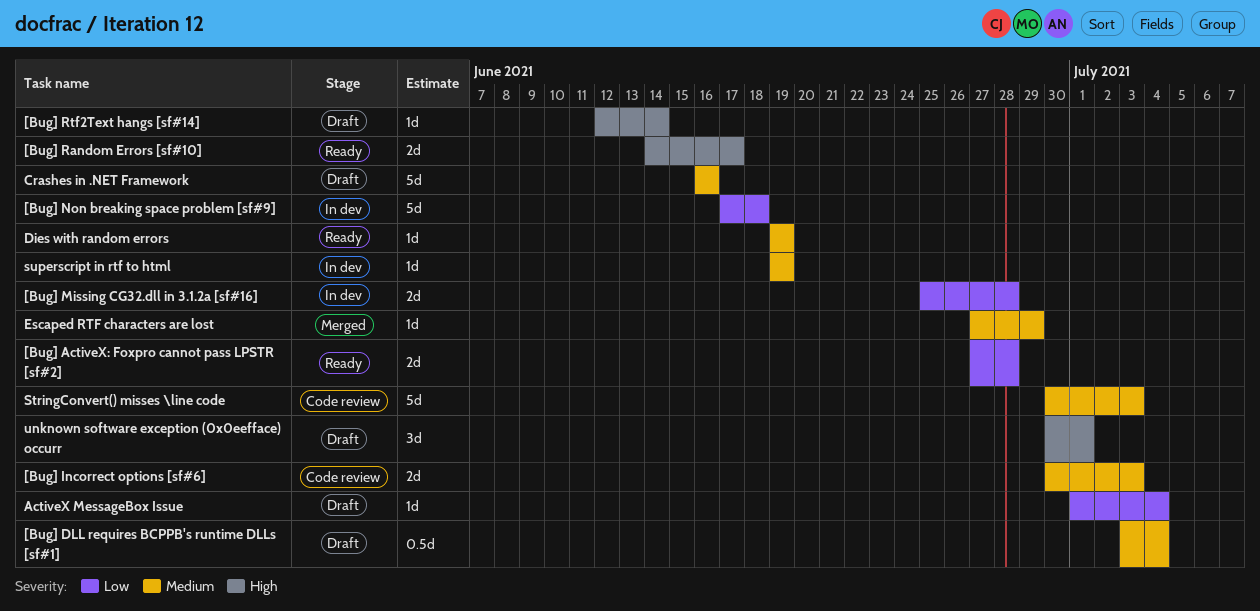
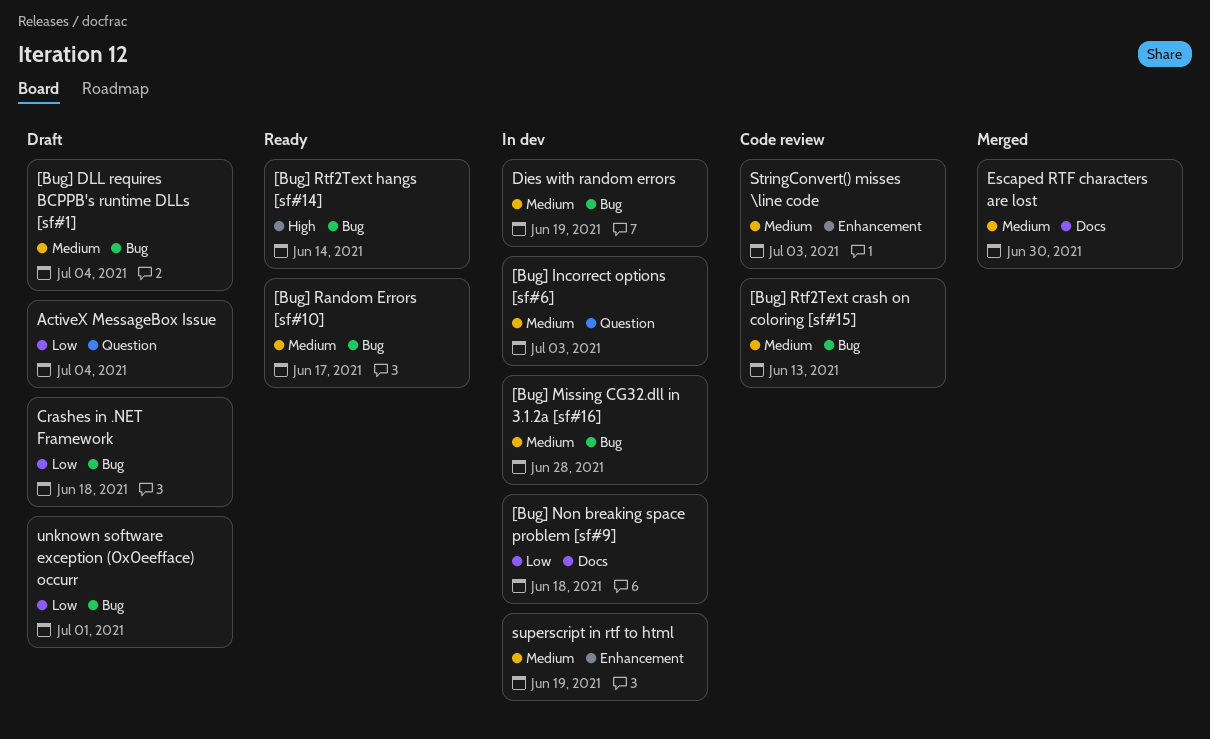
[Bug] ActiveX: Foxpro cannot pass LPSTR [sf#2]: present -> none
[Bug] Incorrect options [sf#6], status: Code review -> In dev
[Bug] Missing CG32.dll in 3.1.2a [sf#16], priority: Low -> Medium
[Bug] Random Errors [sf#10], priority: High -> Medium
[Bug] Rtf2Text crash on coloring [sf#15]: none -> present
[Bug] Rtf2Text hangs [sf#14], status: Draft -> Ready
Crashes in .NET Framework, priority: Medium -> Low
Crashes in .NET Framework, due: Jun 16 -> Jun 18
Dies with random errors, status: Ready -> In dev
Escaped RTF characters are lost, due: Jun 29 -> Jun 30
unknown software exception (0x0eefface) occurr, priority: High -> Low

